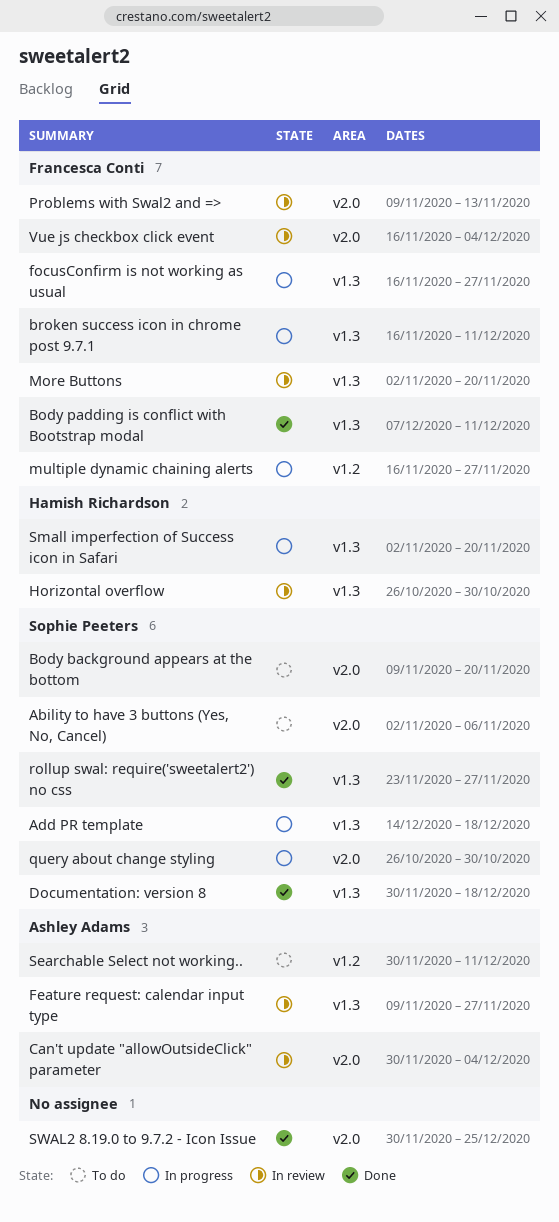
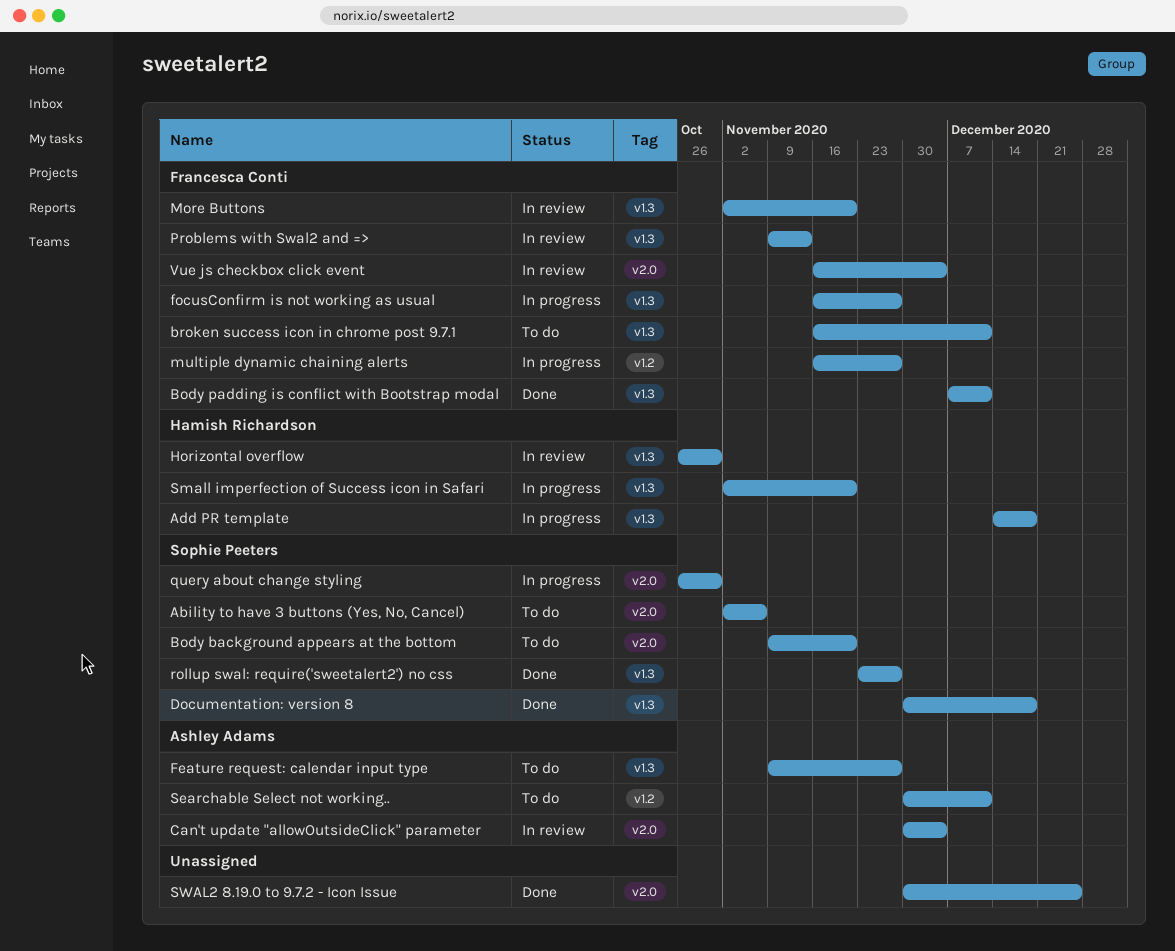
Add PR template, owner: Sophie Peeters -> Hamish Richardson
broken success icon in chrome post 9.7.1, status: In progress -> To do
Feature request: calendar input type, status: In review -> To do
Problems with Swal2 and =>, label: v2.0 -> v1.3

